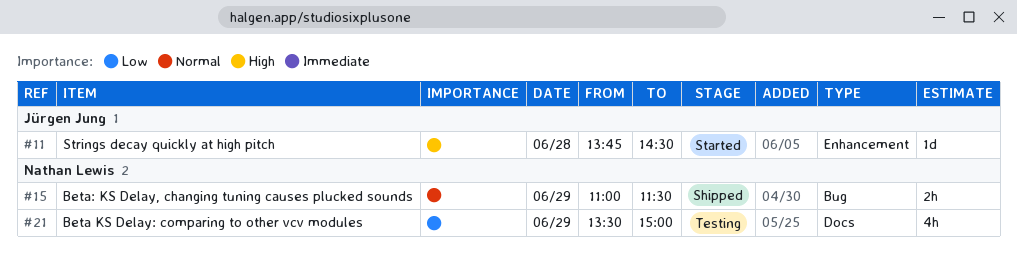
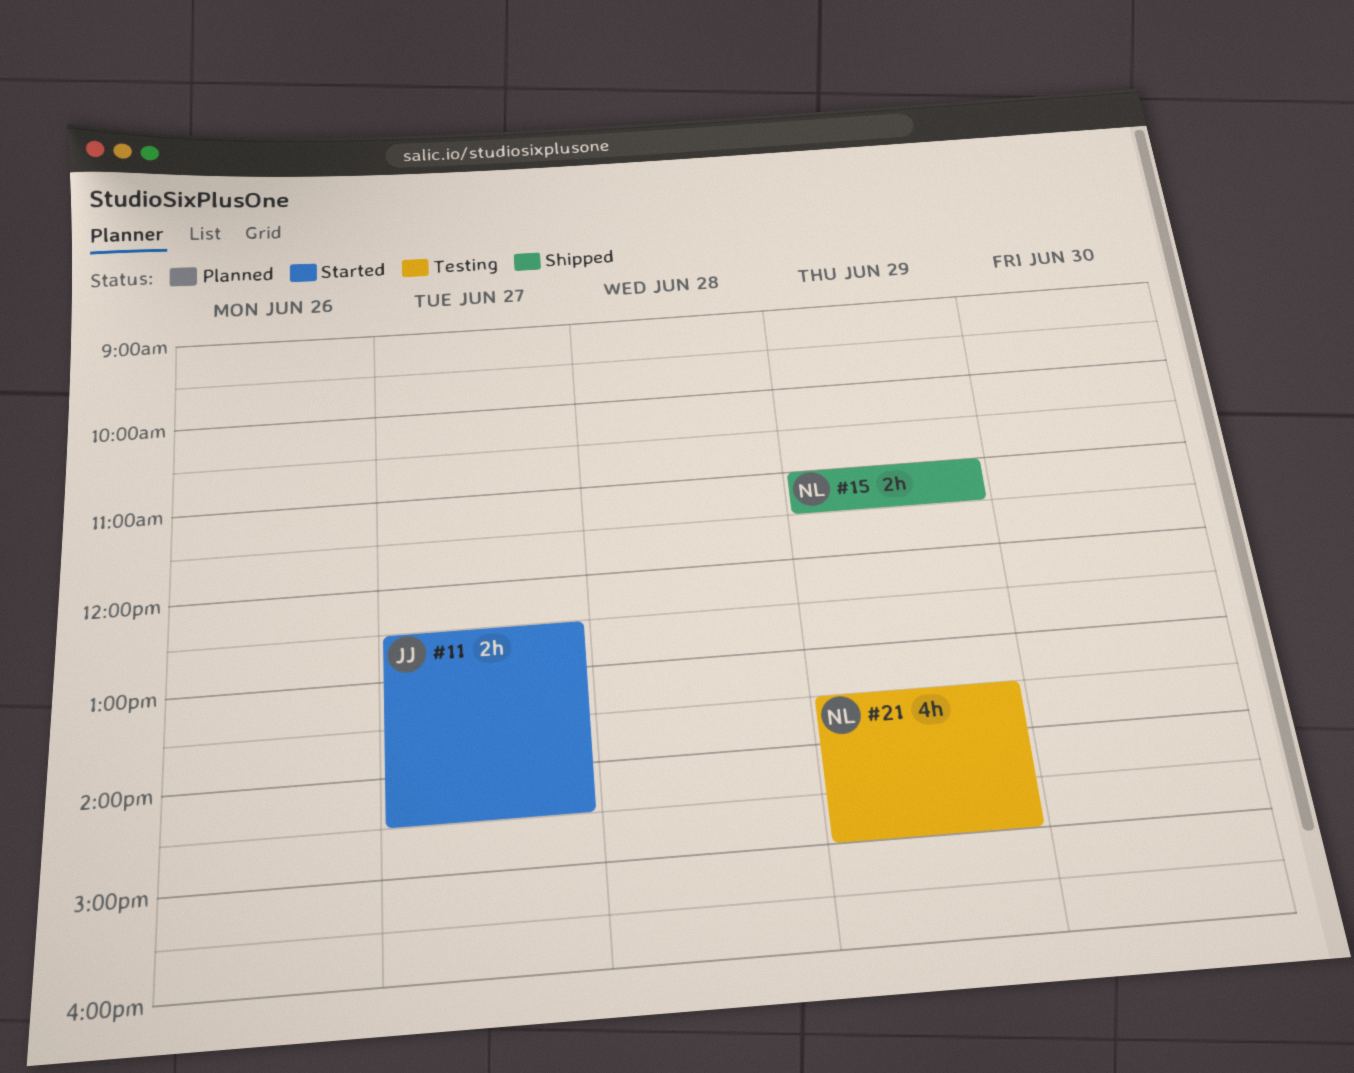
#11, estimate: 1d -> 2h
#11, day: Jun 28 -> Jun 27
#11, begins: 13:45 -> 12:30

